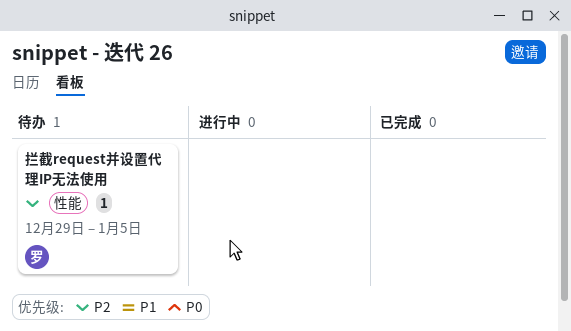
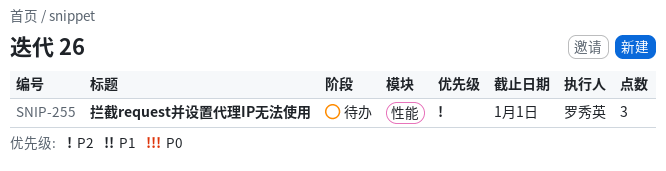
拦截request并设置代理IP无法使用, estimate: 1 -> 3
拦截request并设置代理IP无法使用, due: Jan 5 -> Jan 1

